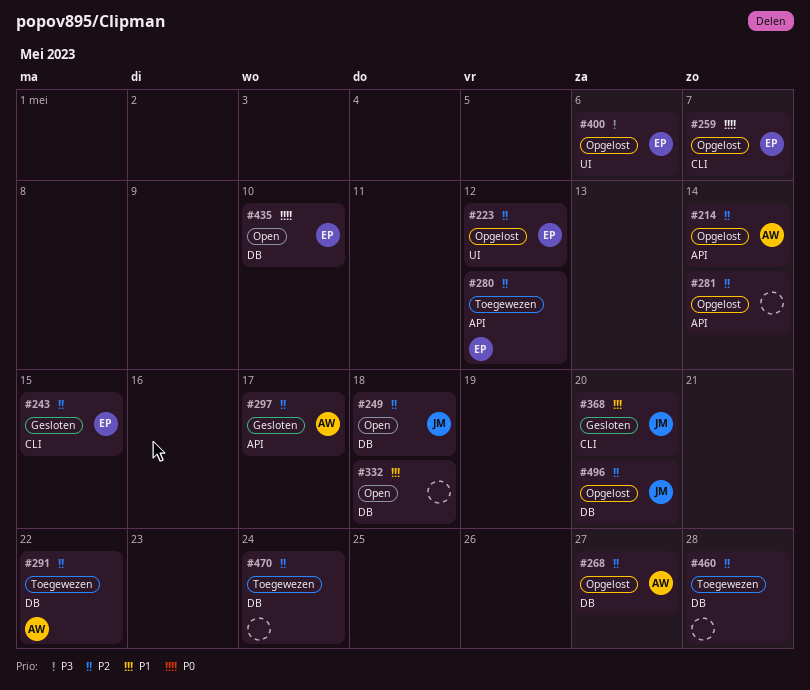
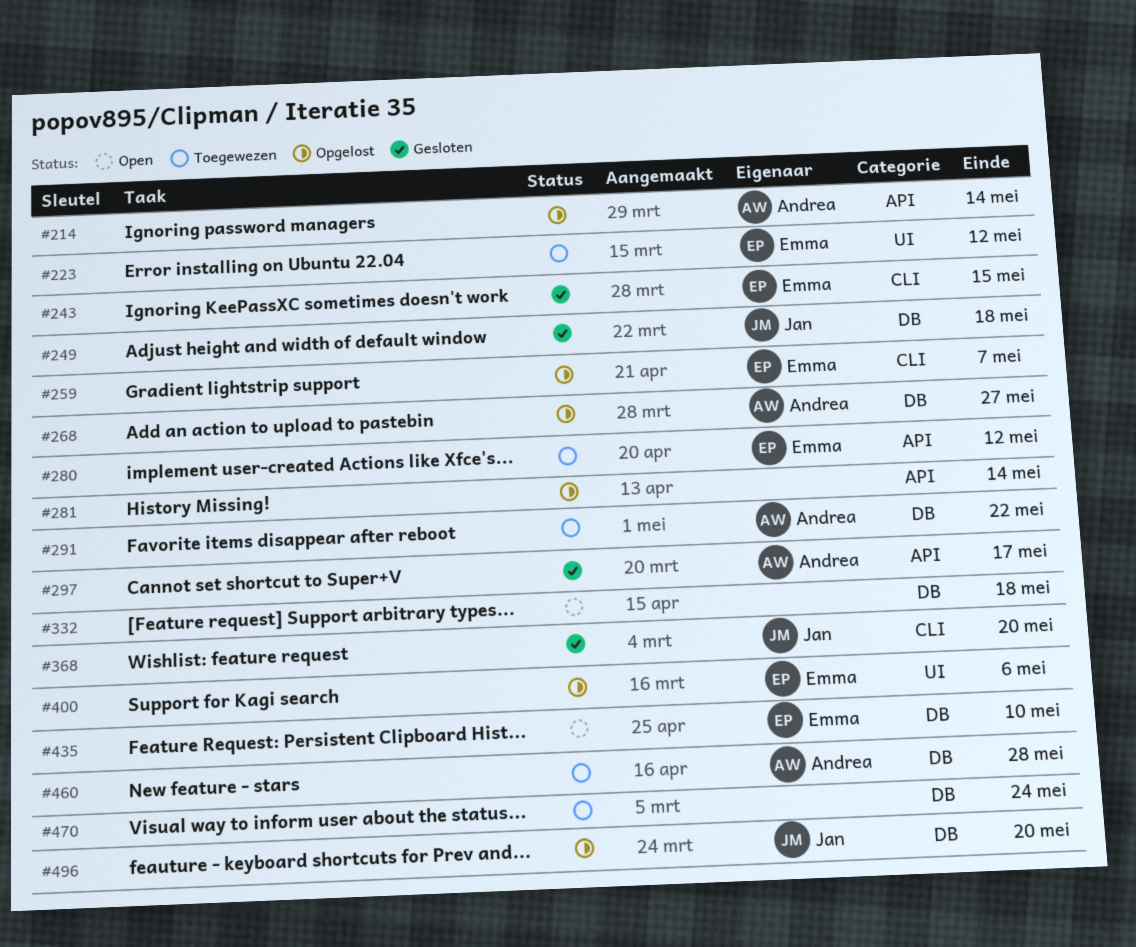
#223, status: Opgelost -> Toegewezen
#249, status: Open -> Gesloten
#460, owner: none -> Andrea

